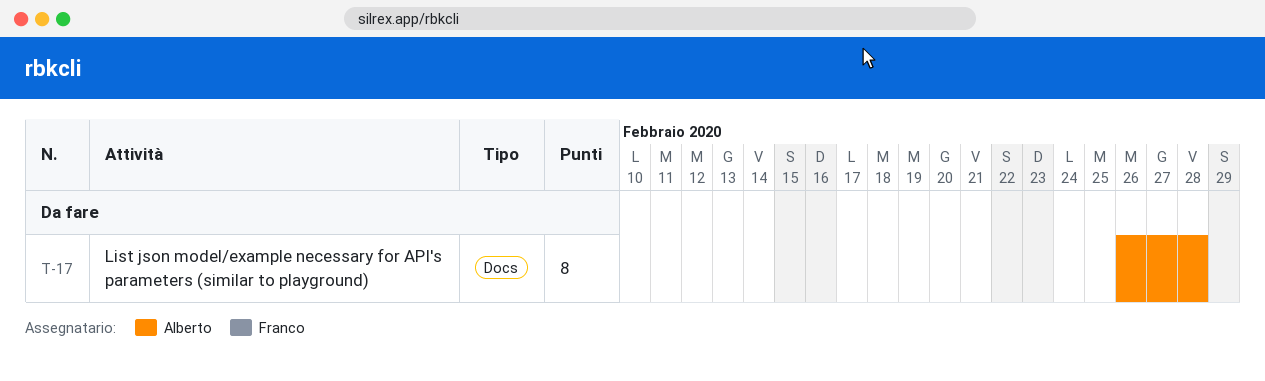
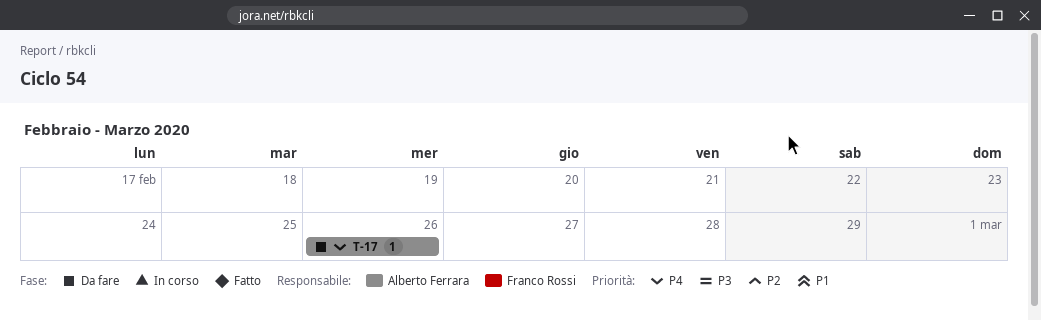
T-17, estimate: 8 -> 1
T-17, due: Feb 28 -> Feb 26

